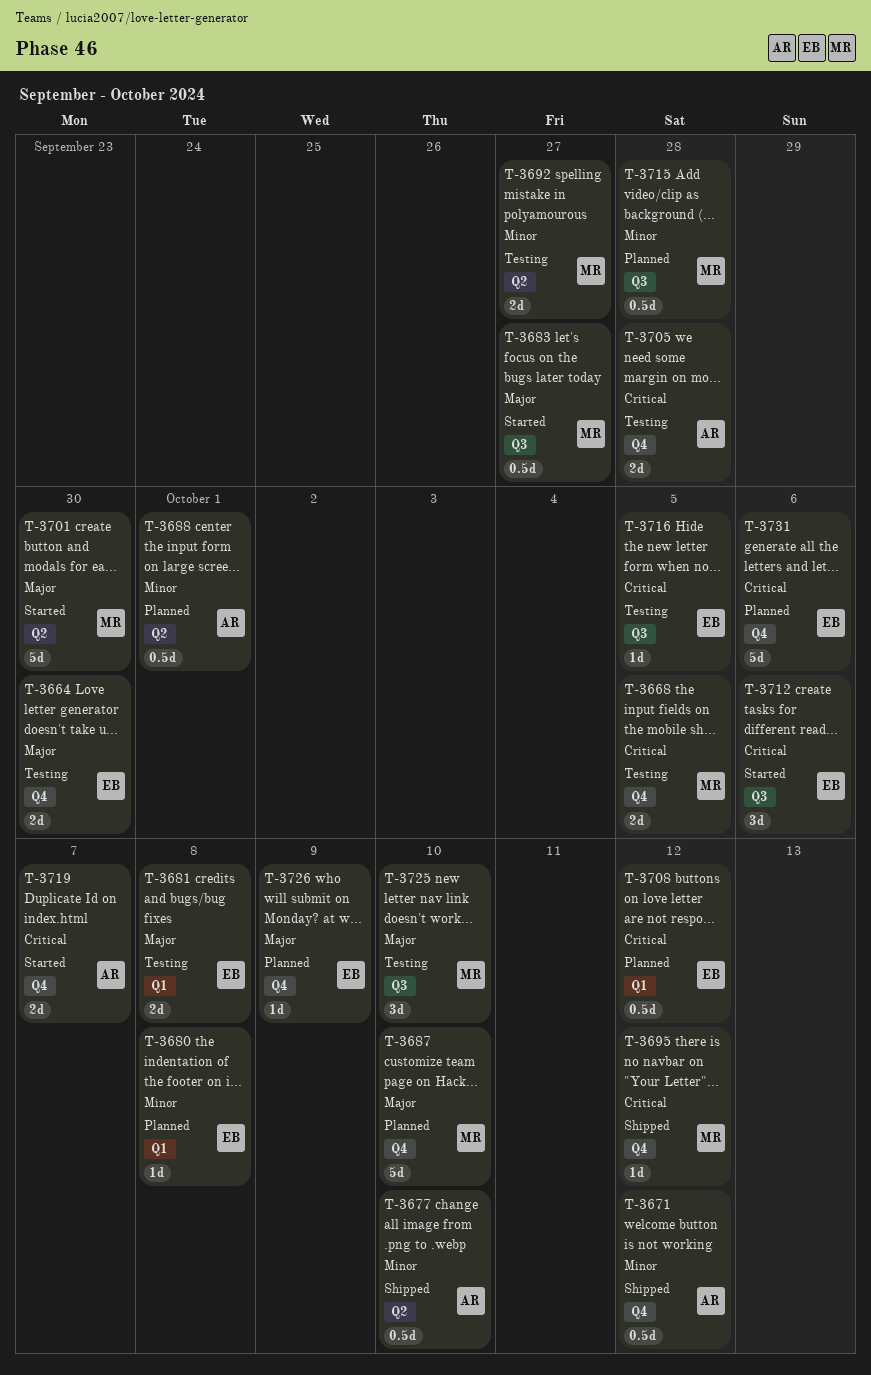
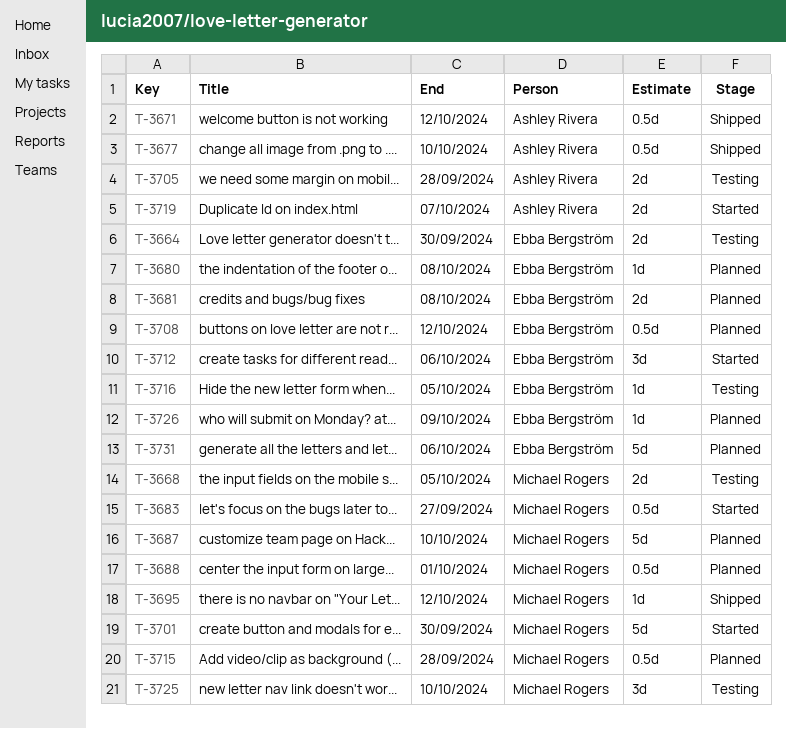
T-3681, status: Testing -> Planned
T-3688, owner: Ashley Rivera -> Michael Rogers
T-3692: present -> none

